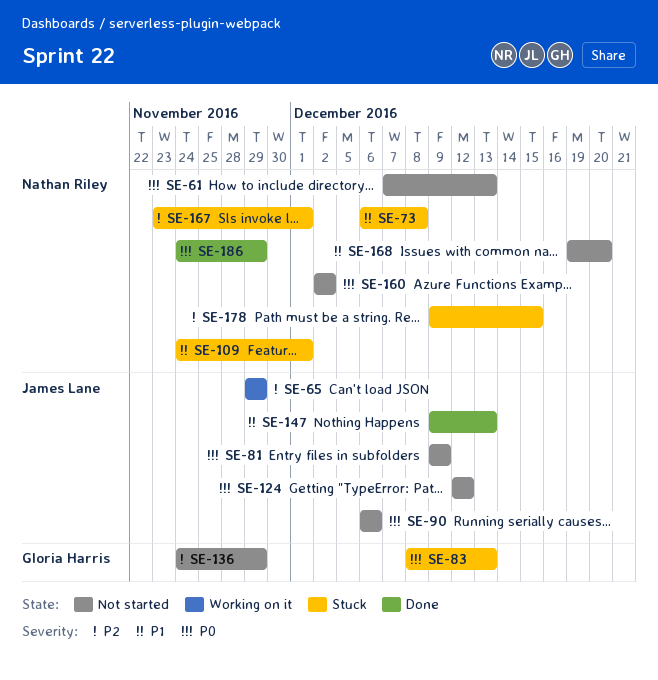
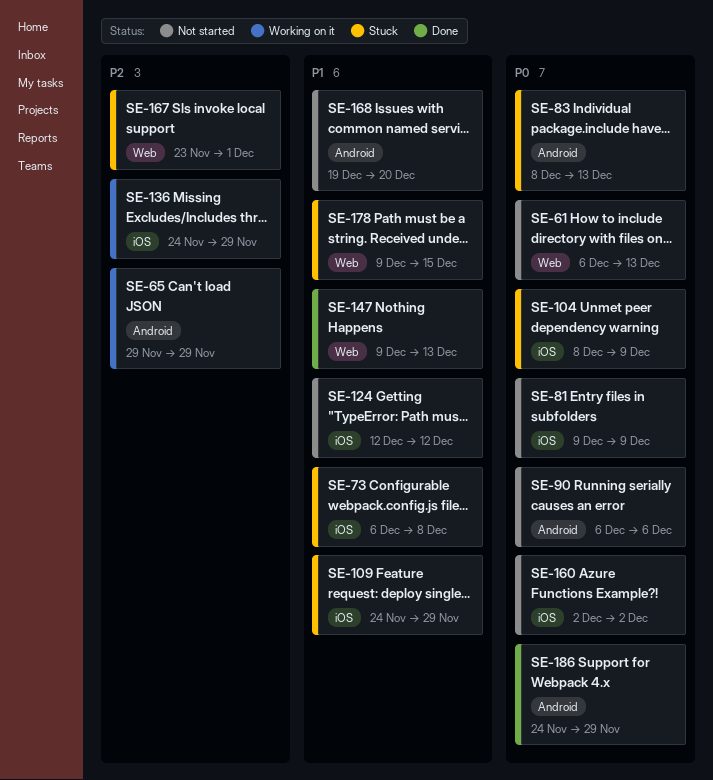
SE-61, start: Dec 7 -> Dec 6
SE-104: none -> present
SE-109, due: Dec 1 -> Nov 29
SE-124, priority: P0 -> P1
SE-136, status: Not started -> Working on it
SE-178, priority: P2 -> P1

